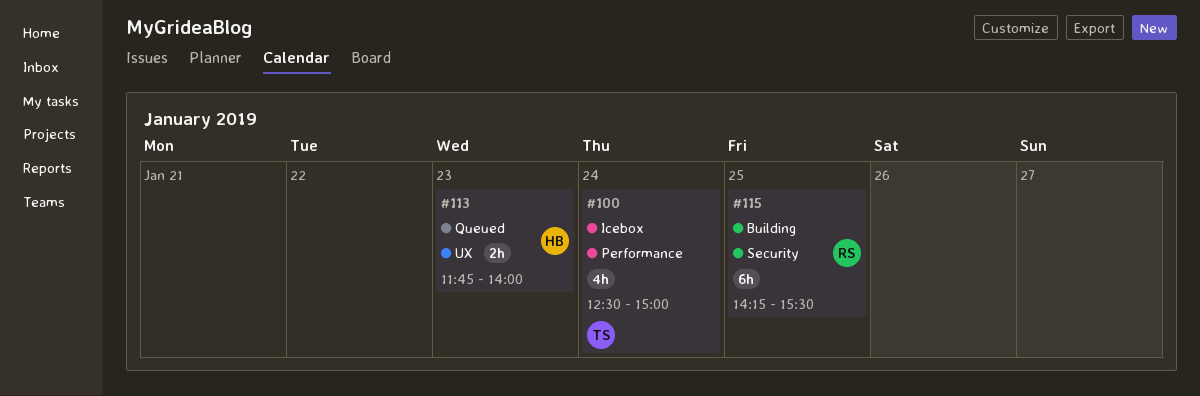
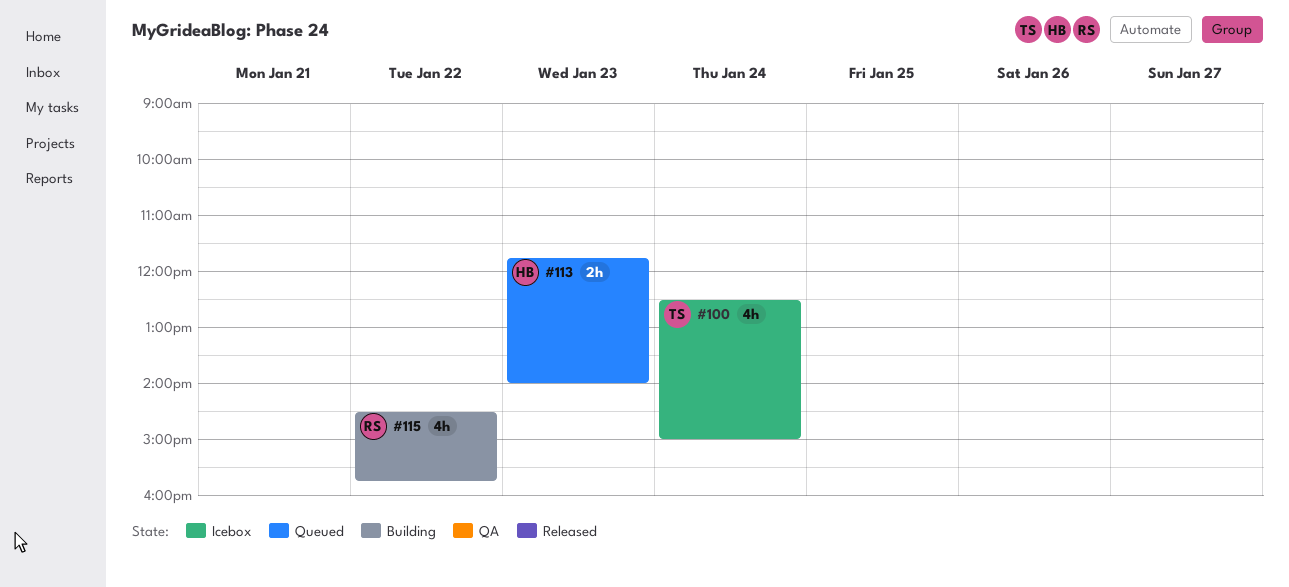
#115, estimate: 6h -> 4h
#115, day: Jan 25 -> Jan 22
#115, begins: 14:15 -> 14:30
#115, ends: 15:30 -> 15:45

